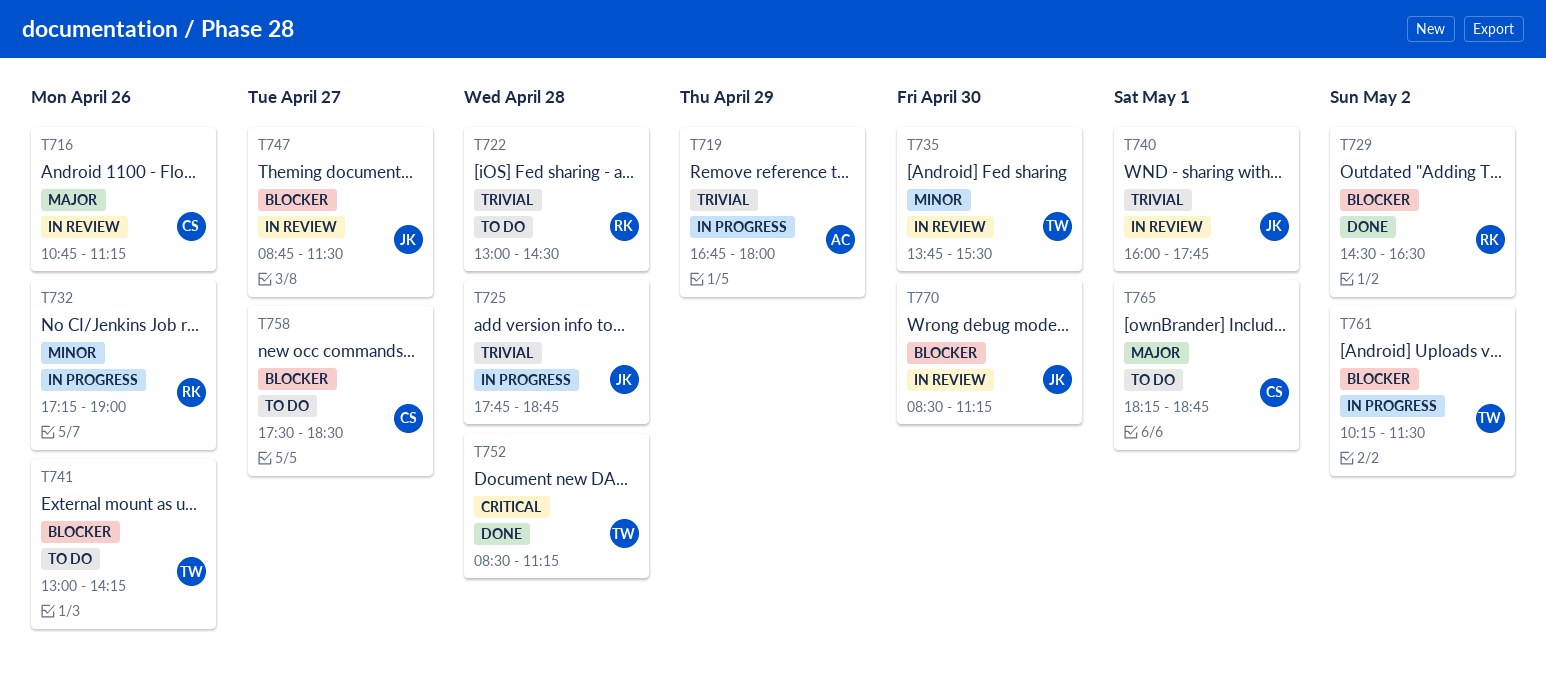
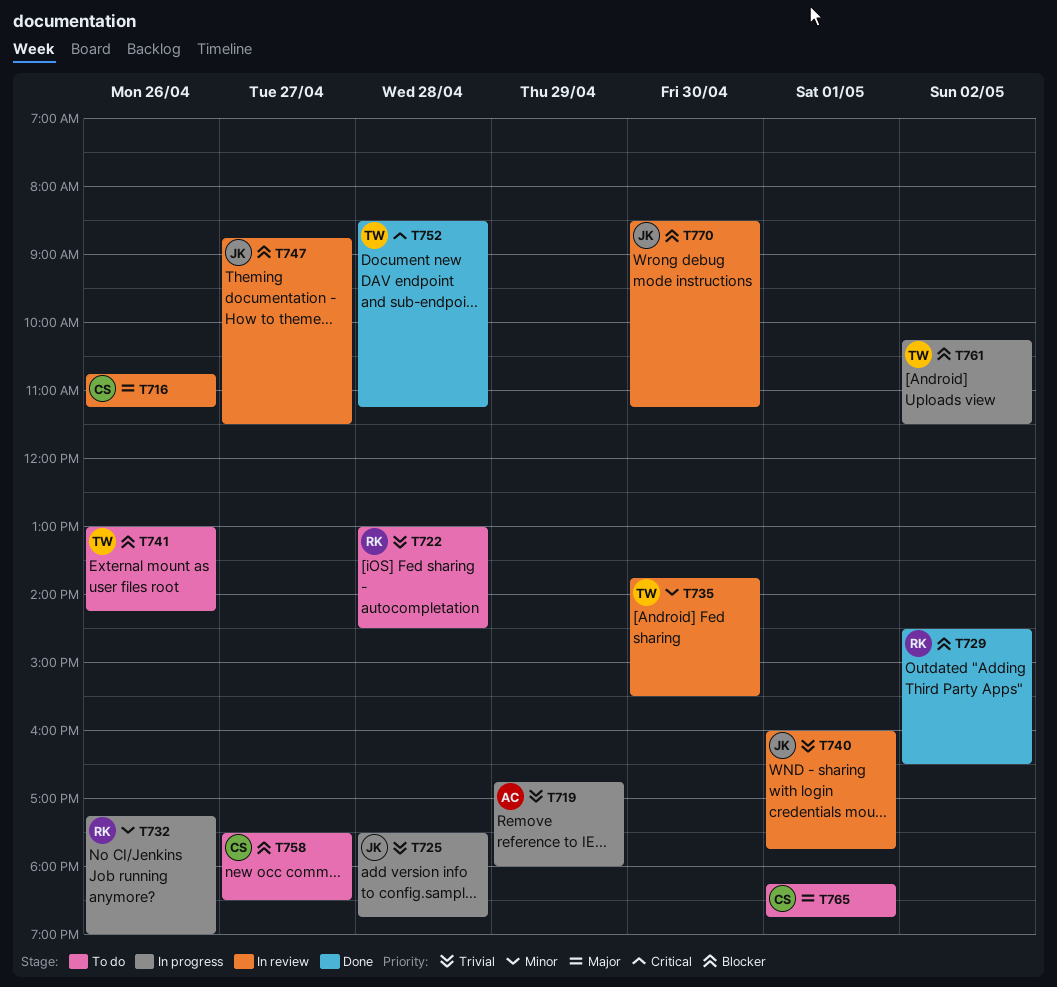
T725, begins: 17:45 -> 17:30

